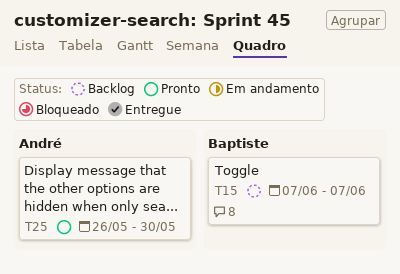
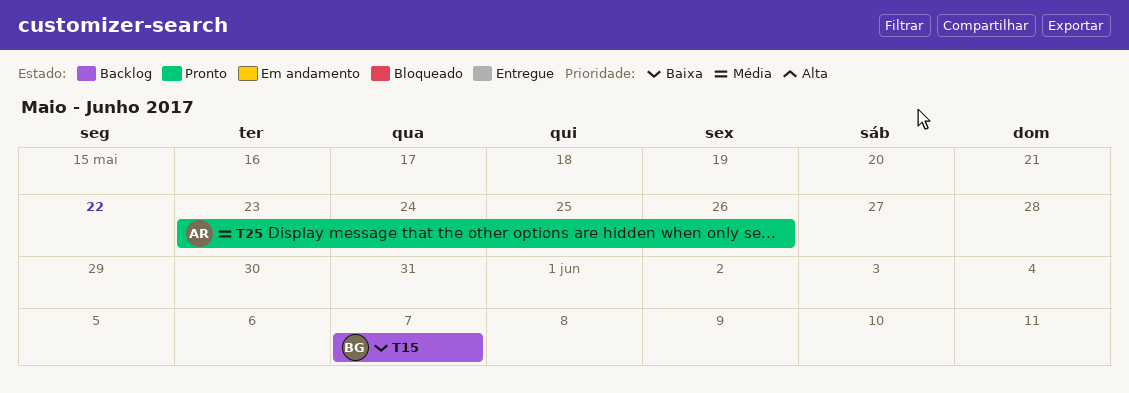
T25, start: May 26 -> May 23
T25, due: May 30 -> May 26

